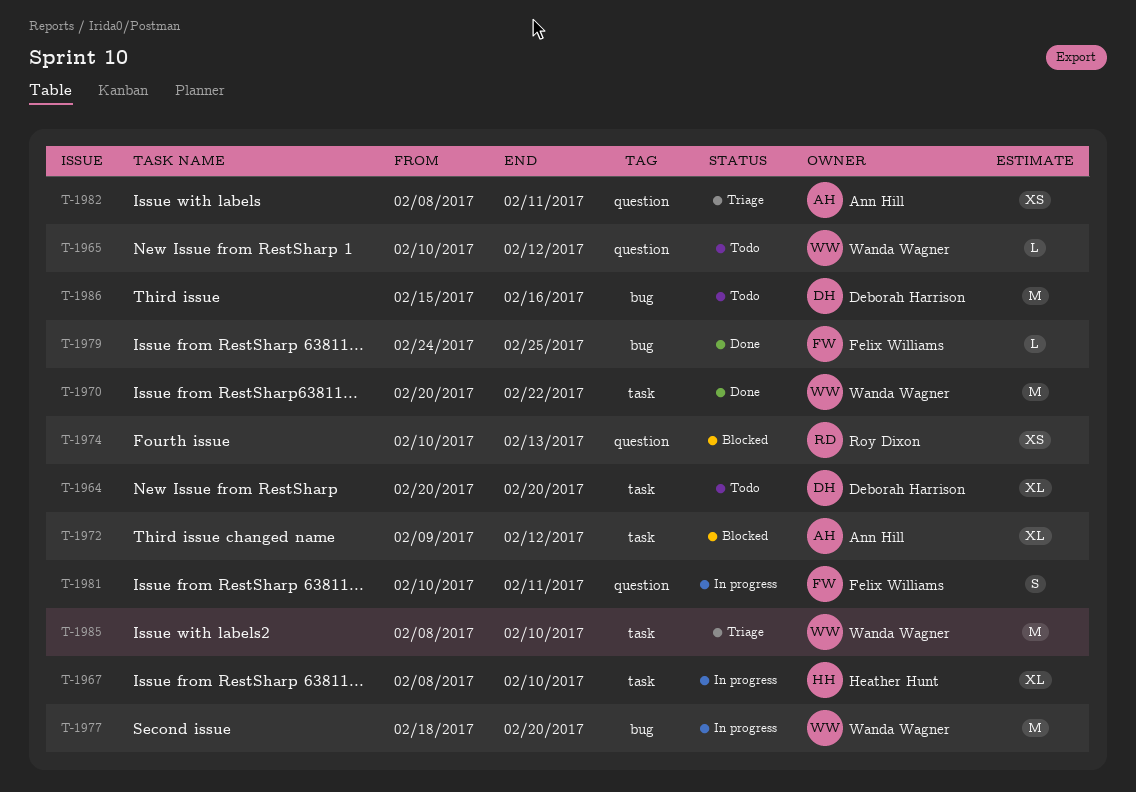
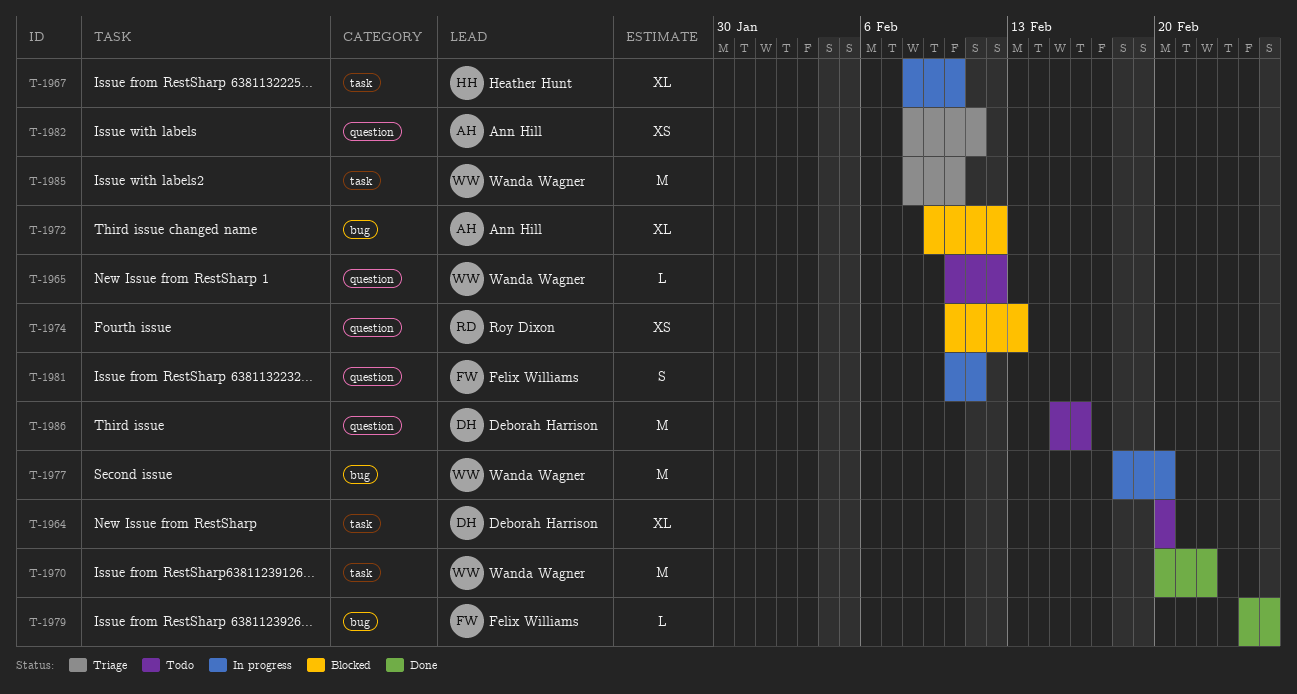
T-1972, label: task -> bug
T-1986, label: bug -> question

